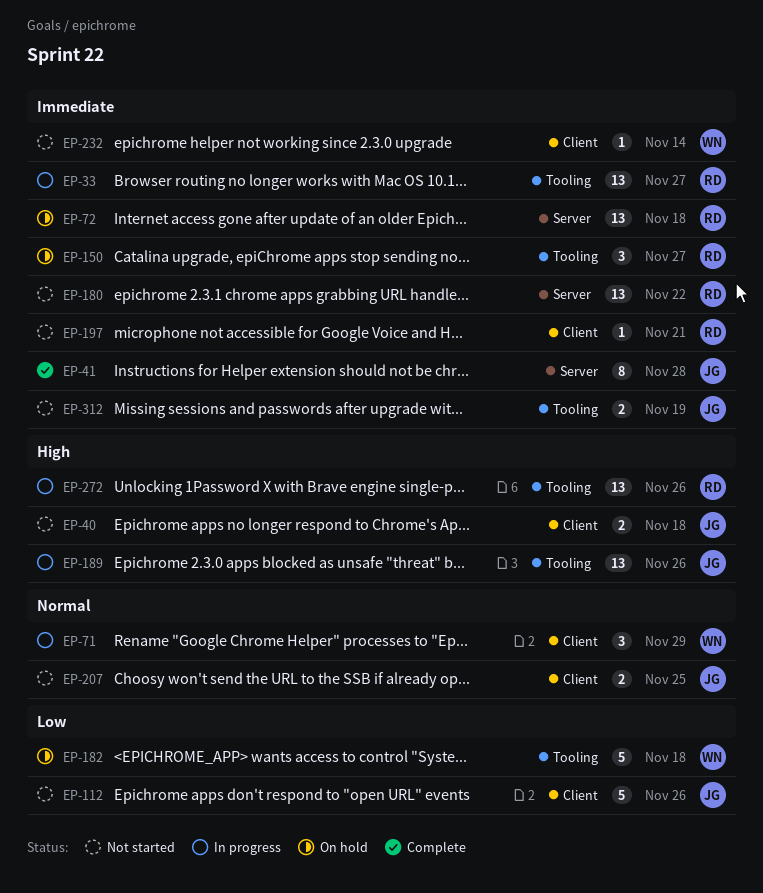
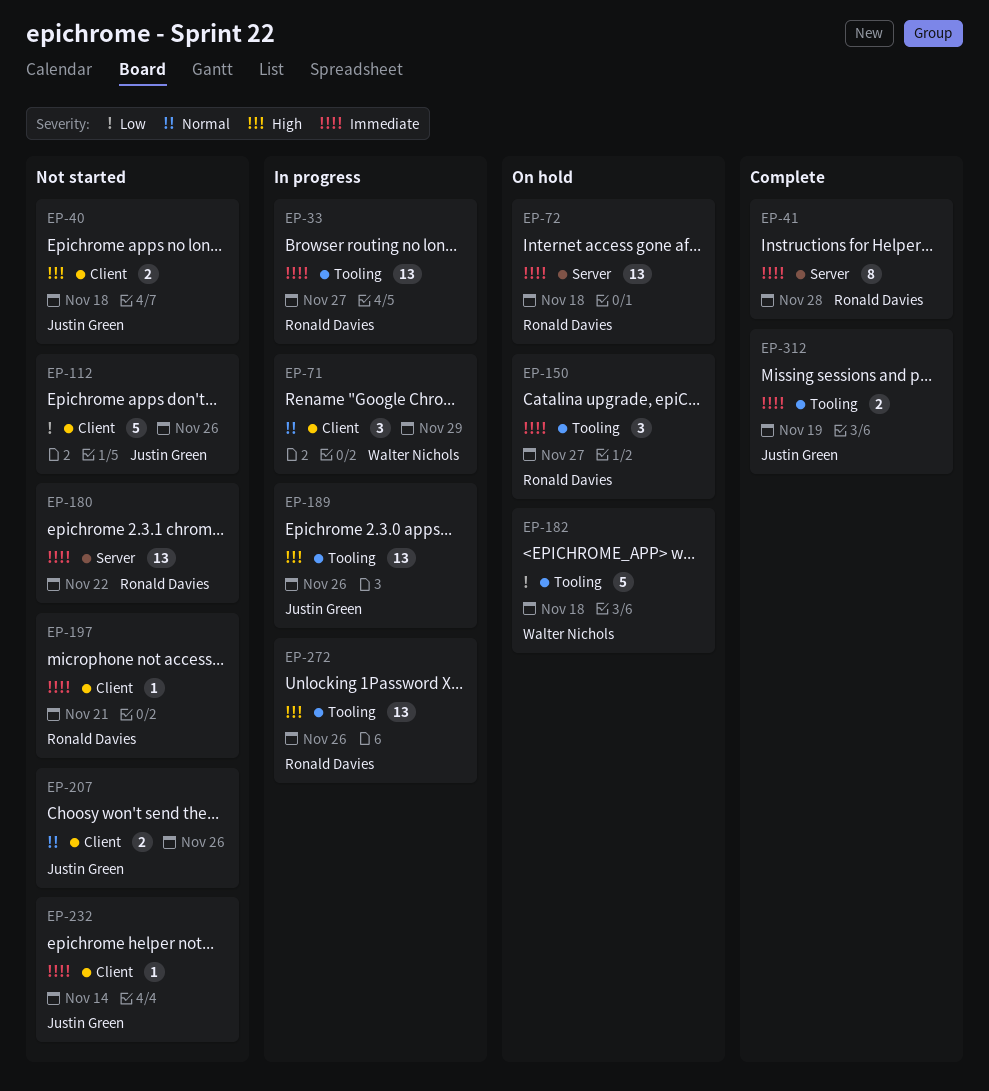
EP-41, owner: Justin Green -> Ronald Davies
EP-207, due: Nov 25 -> Nov 26
EP-232, owner: Walter Nichols -> Justin Green
EP-312, status: Not started -> Complete

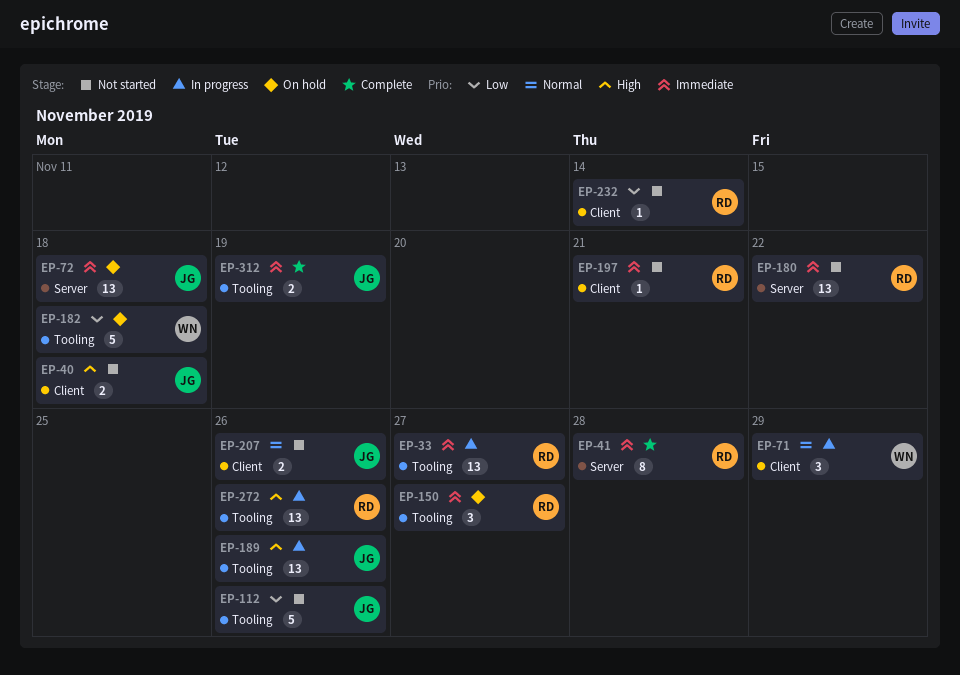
EP-72, owner: Ronald Davies -> Justin Green
EP-112, label: Client -> Tooling
EP-232, owner: Justin Green -> Ronald Davies
EP-232, priority: Immediate -> Low

